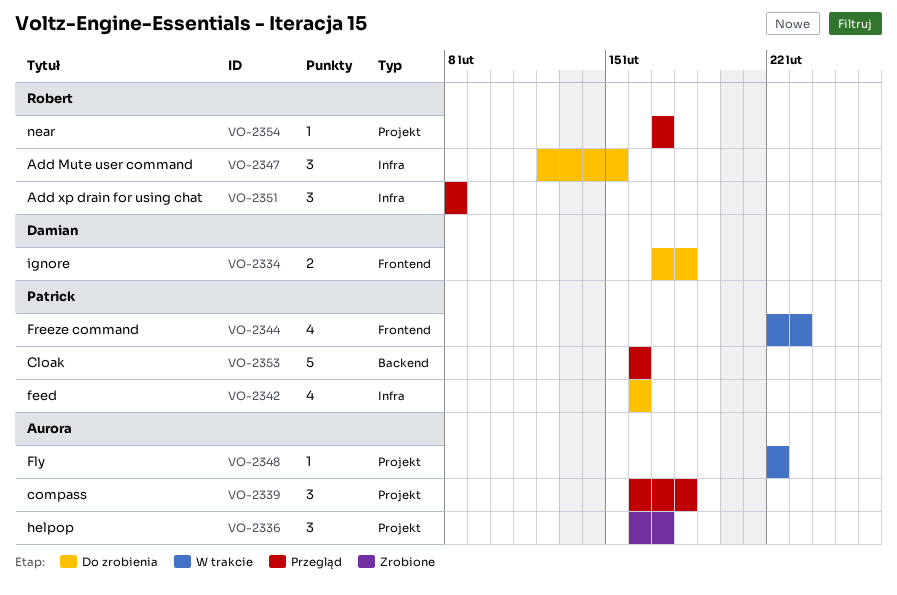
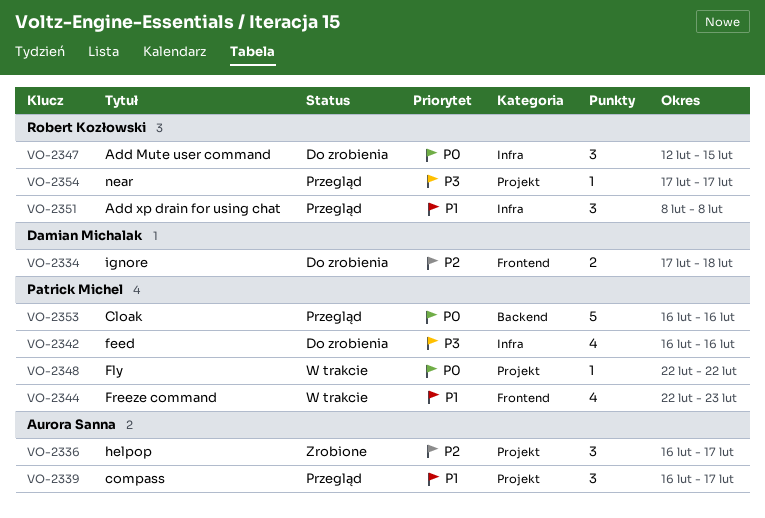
VO-2339, due: Feb 18 -> Feb 17
VO-2348, owner: Aurora Sanna -> Patrick Michel

